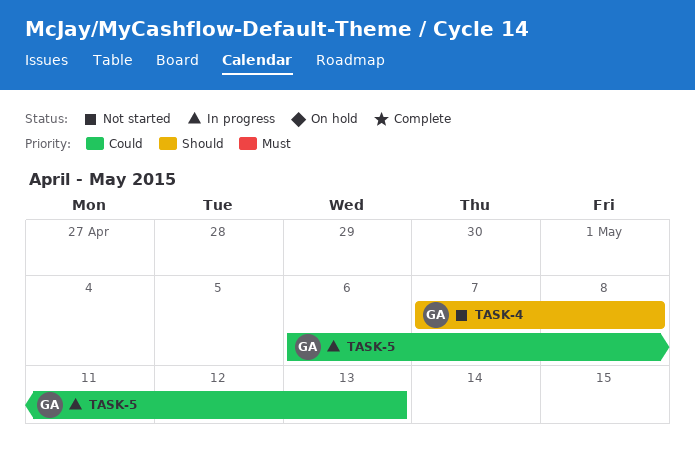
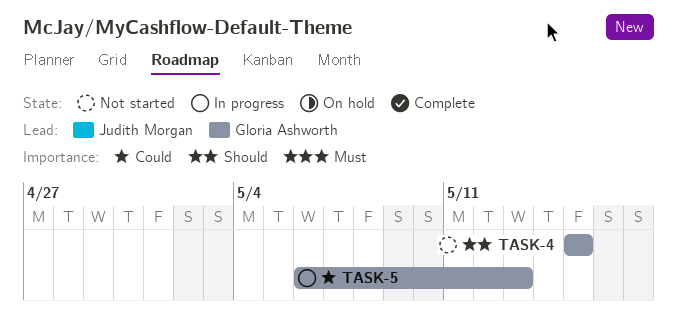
TASK-4, start: May 7 -> May 15
TASK-4, due: May 8 -> May 15

